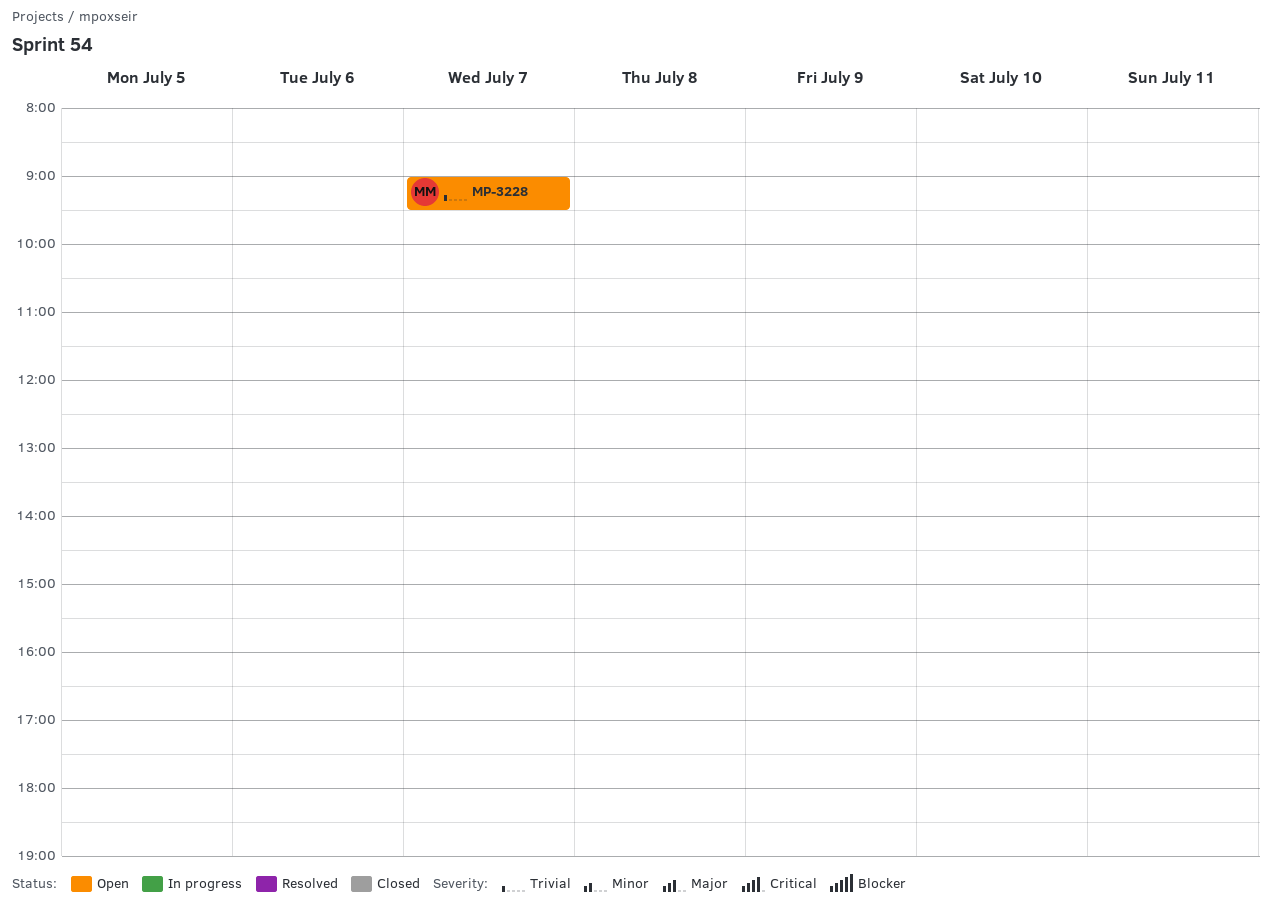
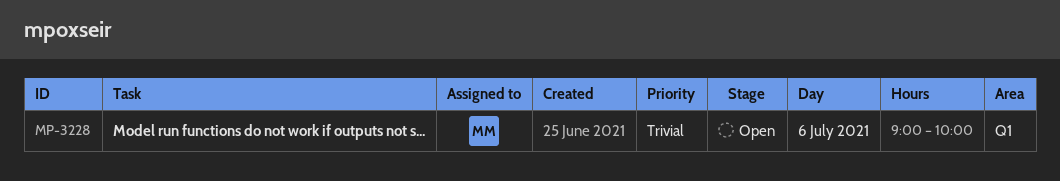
MP-3228, day: Jul 7 -> Jul 6
MP-3228, ends: 09:30 -> 10:00

